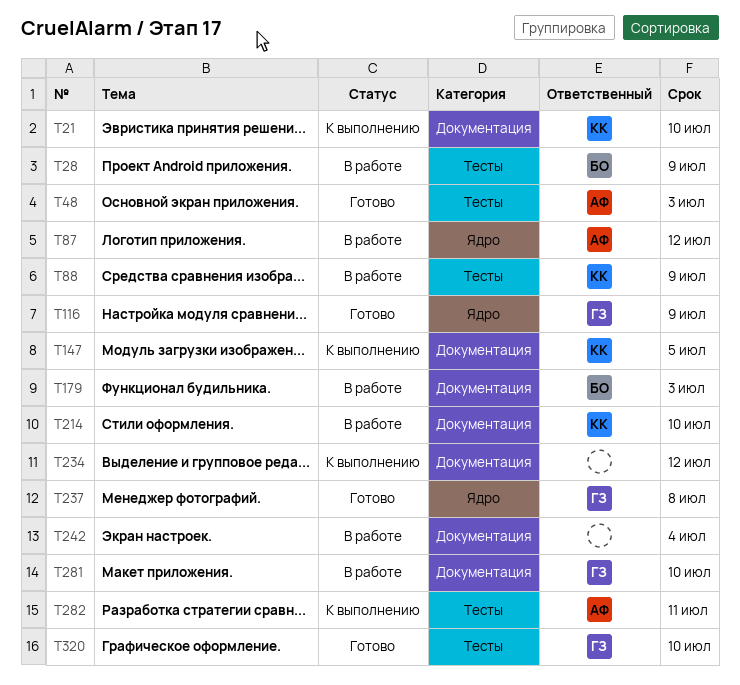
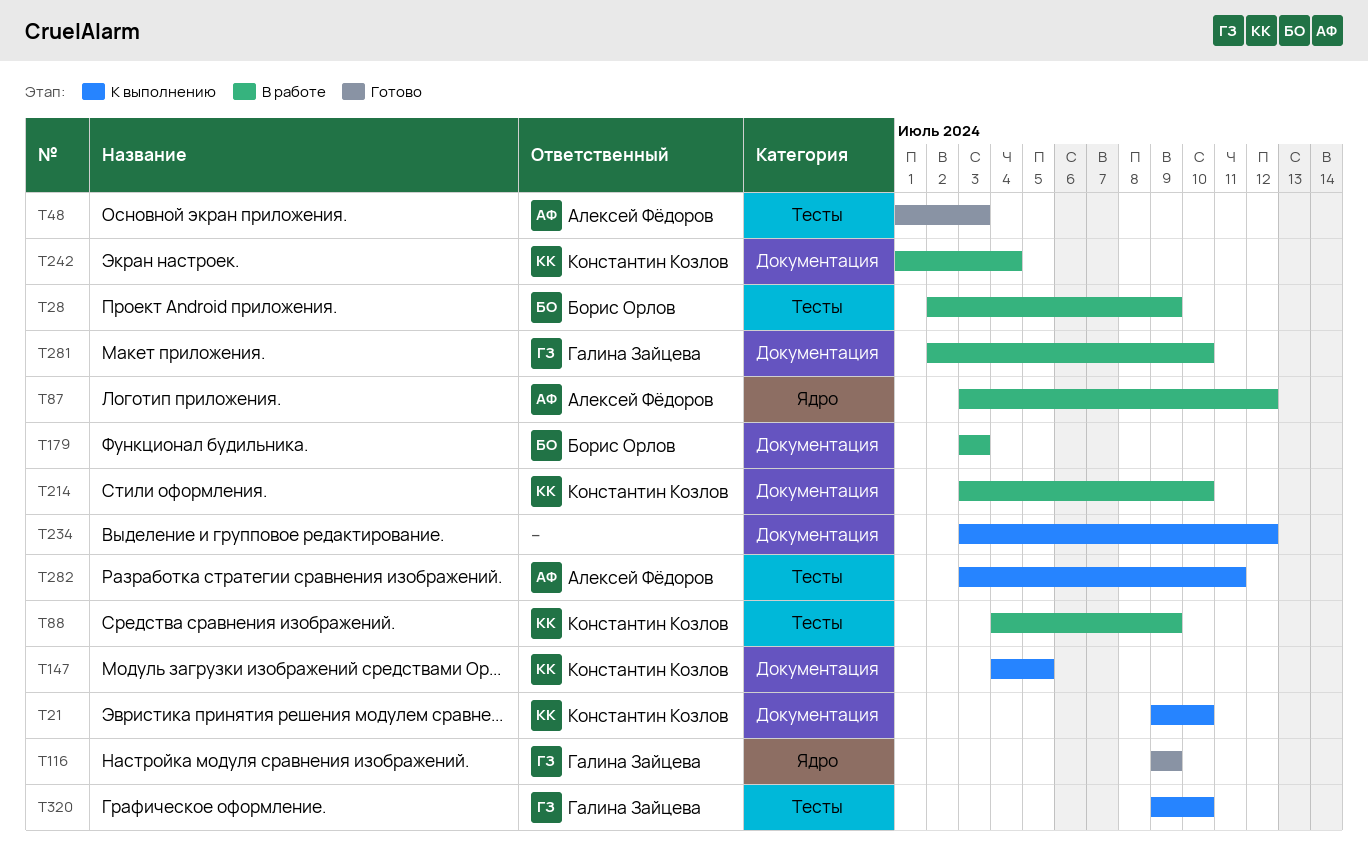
T237: present -> none
T242, owner: none -> Константин Козлов
T320, status: Готово -> К выполнению

